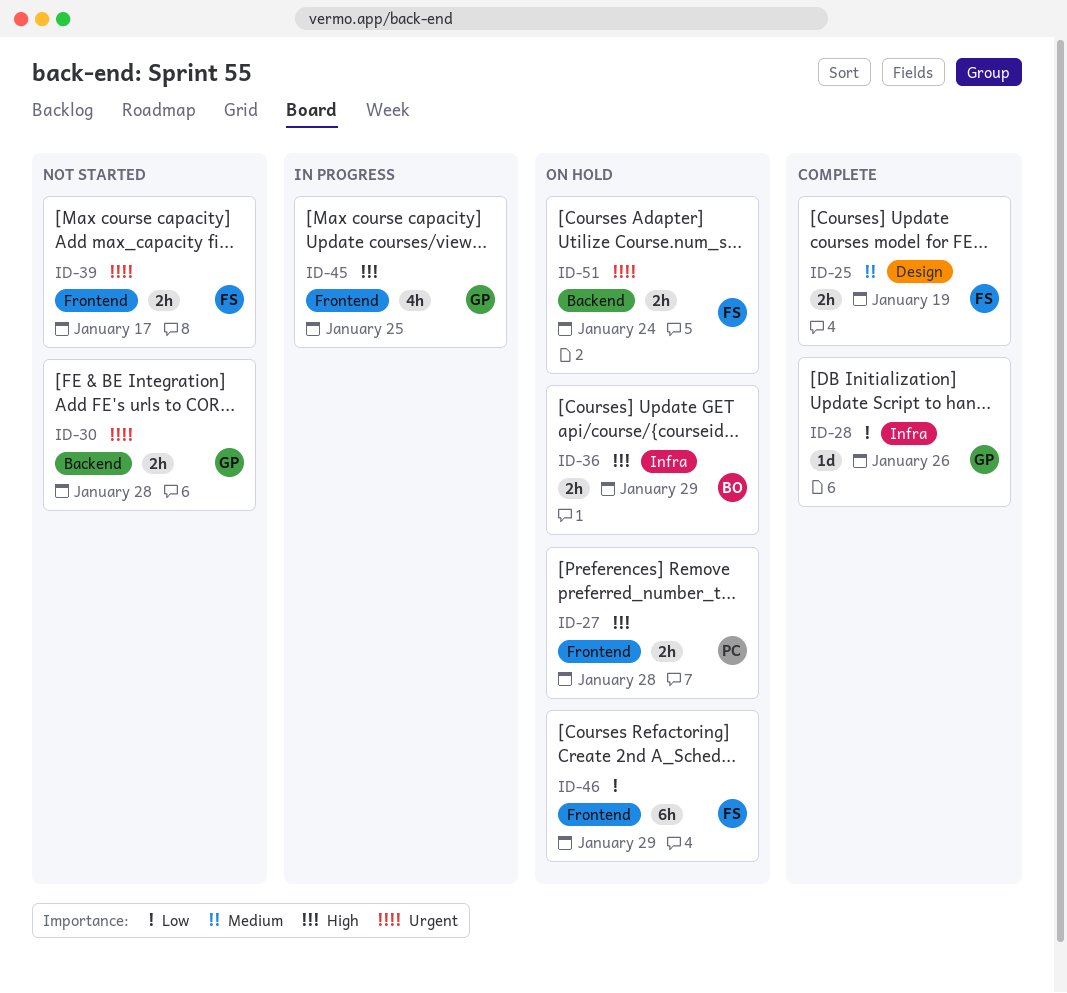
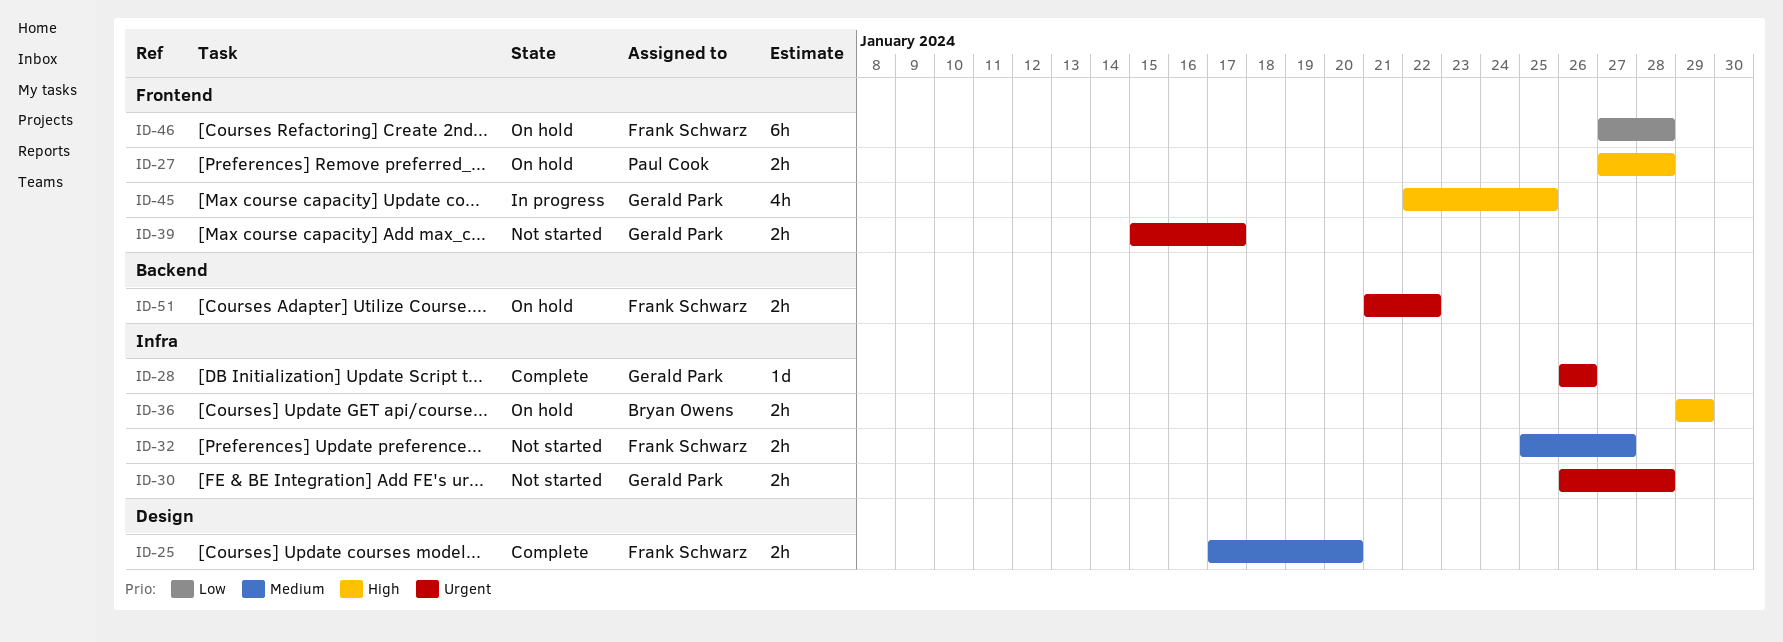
ID-25, due: Jan 19 -> Jan 20
ID-28, priority: Low -> Urgent
ID-30, label: Backend -> Infra
ID-32: none -> present
ID-39, owner: Frank Schwarz -> Gerald Park
ID-46, due: Jan 29 -> Jan 28
ID-51, due: Jan 24 -> Jan 22

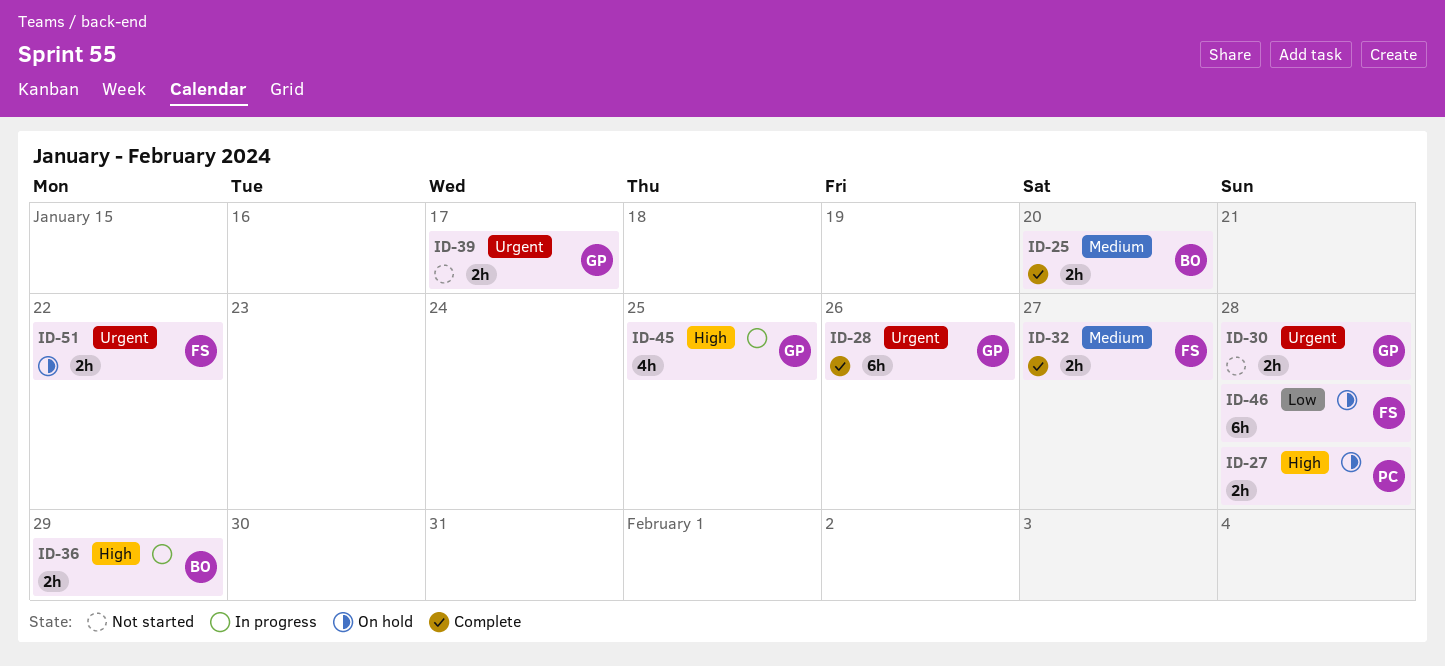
ID-25, owner: Frank Schwarz -> Bryan Owens
ID-28, estimate: 1d -> 6h
ID-32, status: Not started -> Complete
ID-36, status: On hold -> In progress

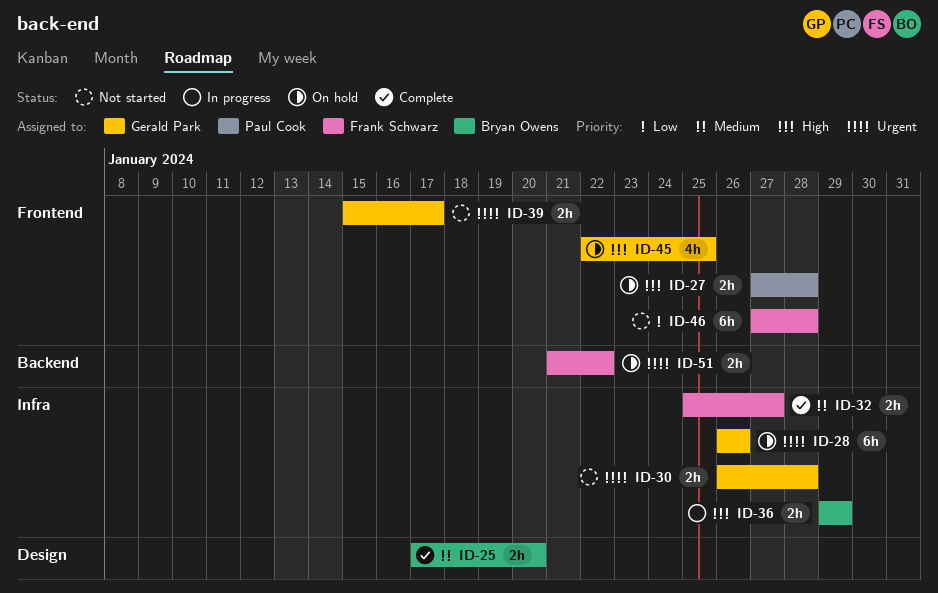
ID-28, status: Complete -> On hold
ID-45, status: In progress -> On hold
ID-46, status: On hold -> Not started

